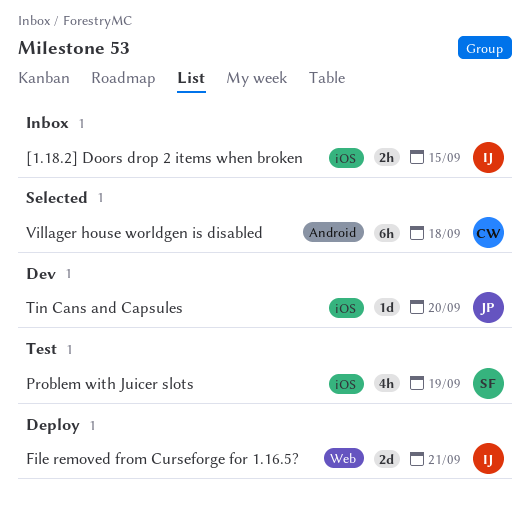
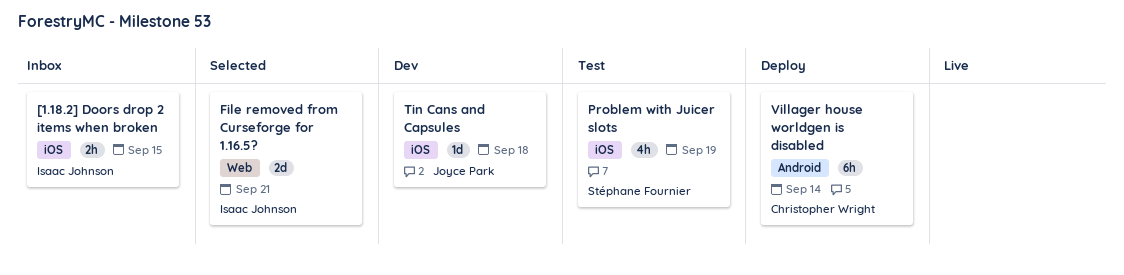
File removed from Curseforge for 1.16.5?, status: Deploy -> Selected
Tin Cans and Capsules, due: Sep 20 -> Sep 18
Villager house worldgen is disabled, status: Selected -> Deploy
Villager house worldgen is disabled, due: Sep 18 -> Sep 14

